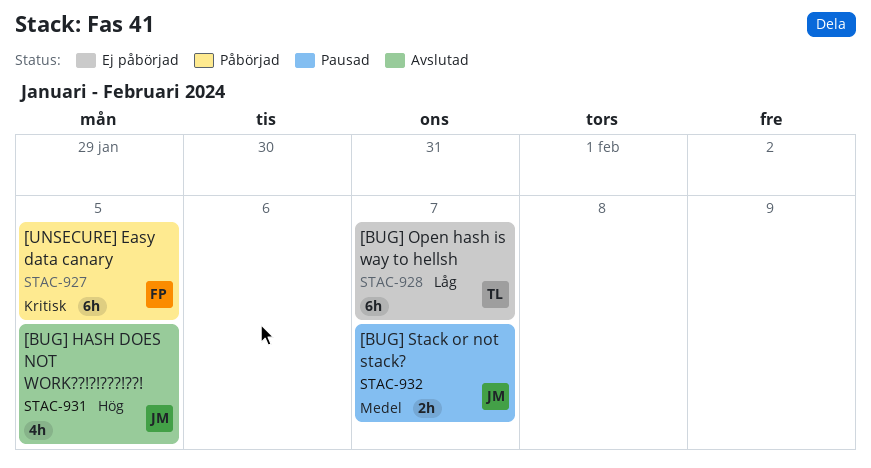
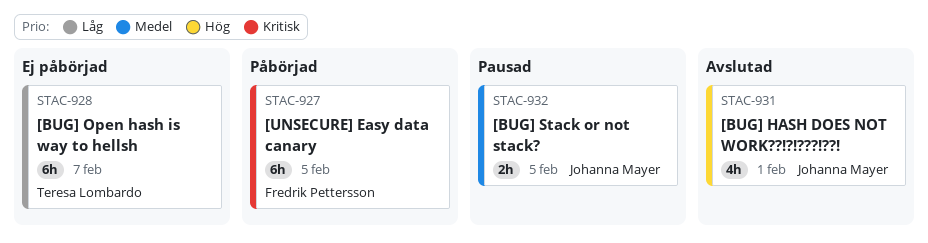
STAC-931, due: Feb 5 -> Feb 1
STAC-932, due: Feb 7 -> Feb 5

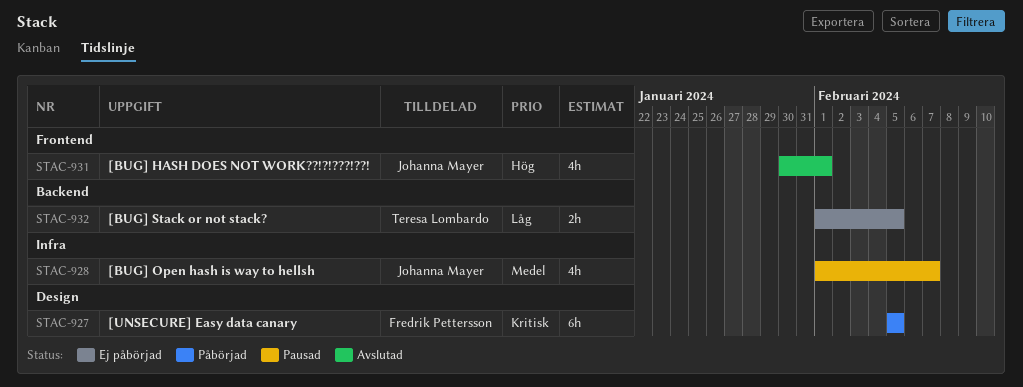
STAC-928, status: Ej påbörjad -> Pausad
STAC-928, owner: Teresa Lombardo -> Johanna Mayer
STAC-928, priority: Låg -> Medel
STAC-928, estimate: 6h -> 4h
STAC-932, status: Pausad -> Ej påbörjad
STAC-932, owner: Johanna Mayer -> Teresa Lombardo
STAC-932, priority: Medel -> Låg

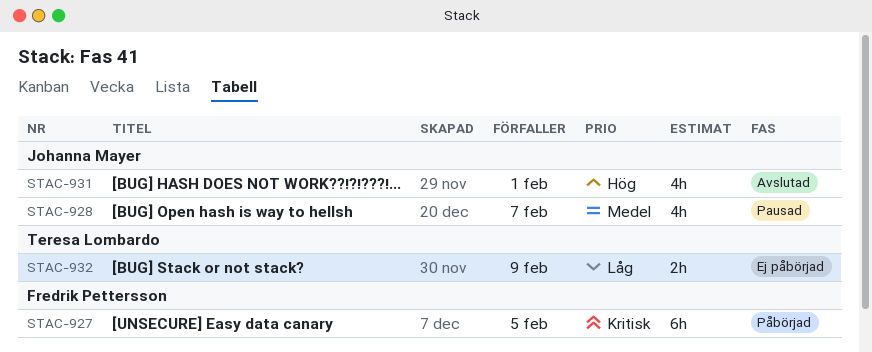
STAC-932, due: Feb 5 -> Feb 9

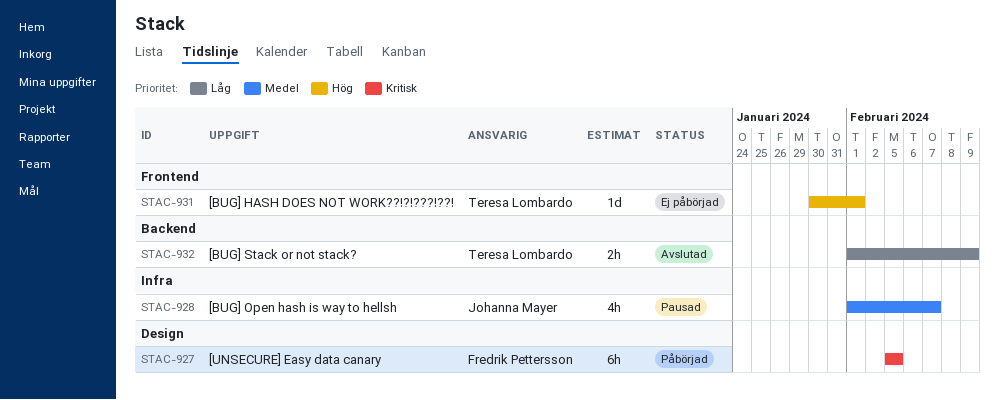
STAC-931, status: Avslutad -> Ej påbörjad
STAC-931, owner: Johanna Mayer -> Teresa Lombardo
STAC-931, estimate: 4h -> 1d
STAC-932, status: Ej påbörjad -> Avslutad

